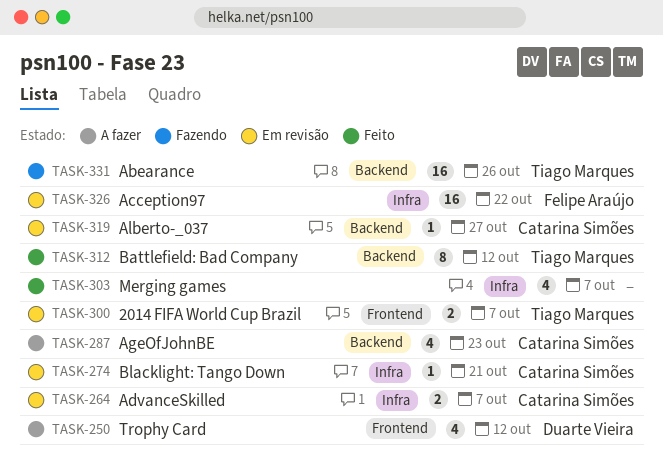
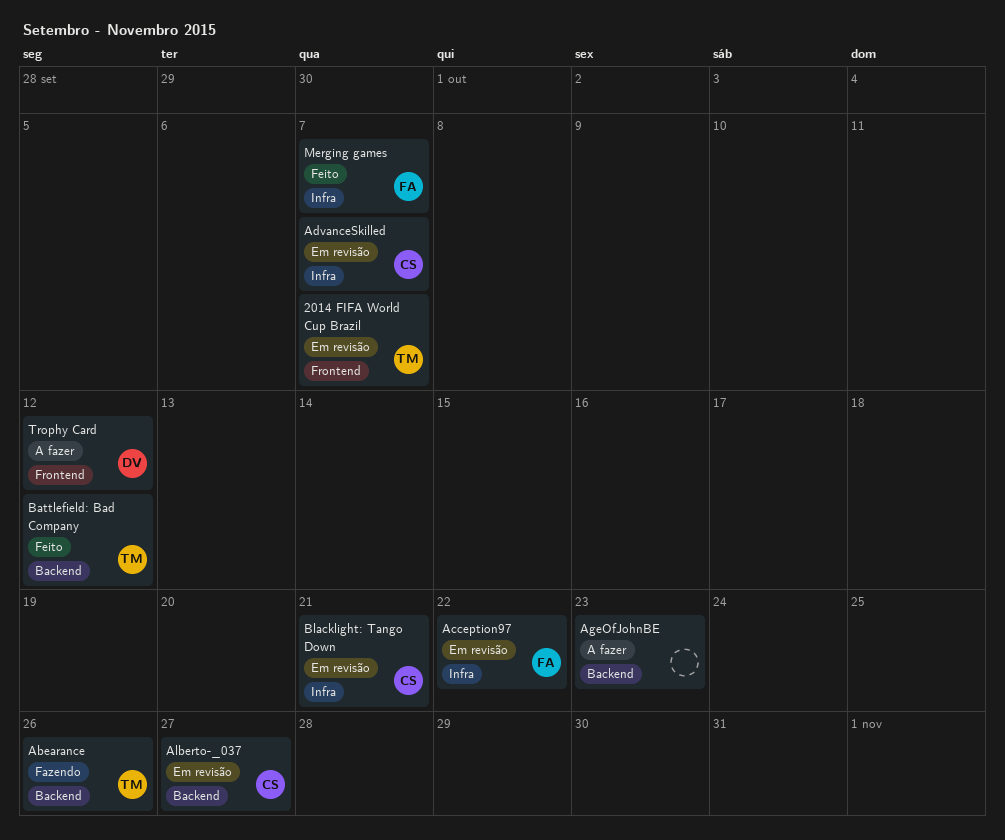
AgeOfJohnBE, owner: Catarina Simões -> none
Merging games, owner: none -> Felipe Araújo

